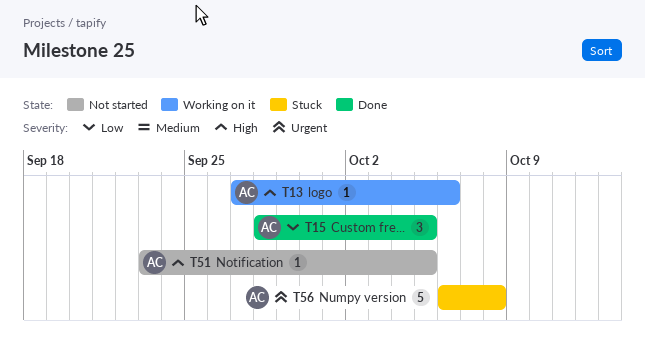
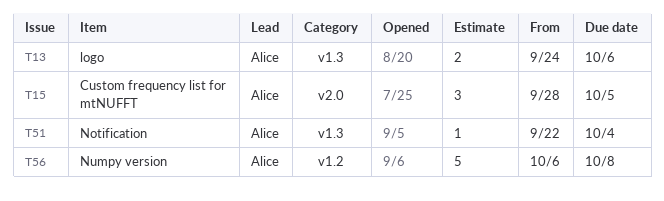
T13, estimate: 1 -> 2
T13, start: Sep 27 -> Sep 24
T51, start: Sep 23 -> Sep 22
T51, due: Oct 5 -> Oct 4

